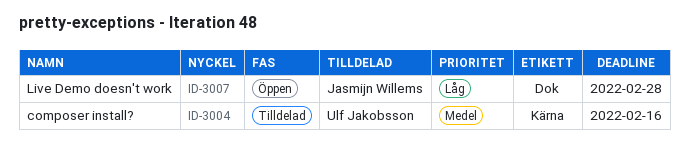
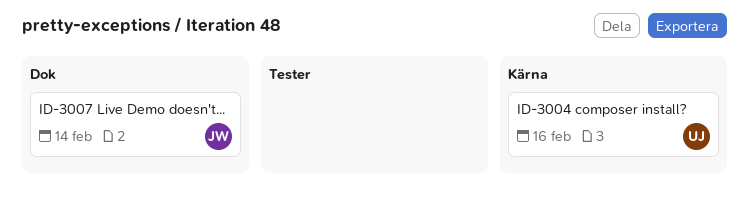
ID-3007, due: Feb 28 -> Feb 14

